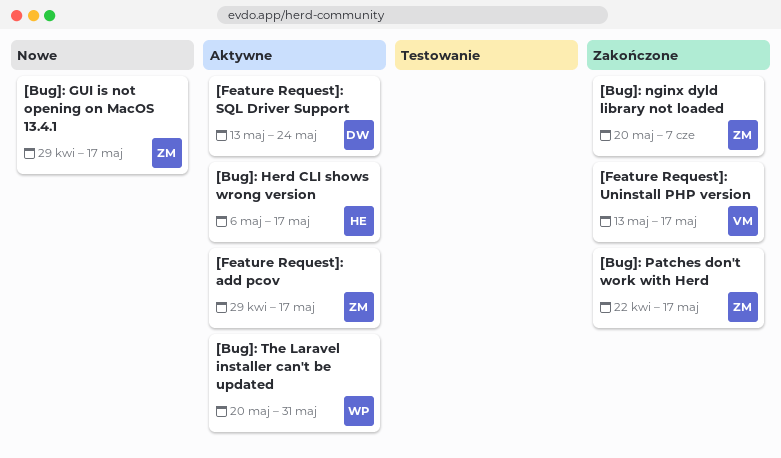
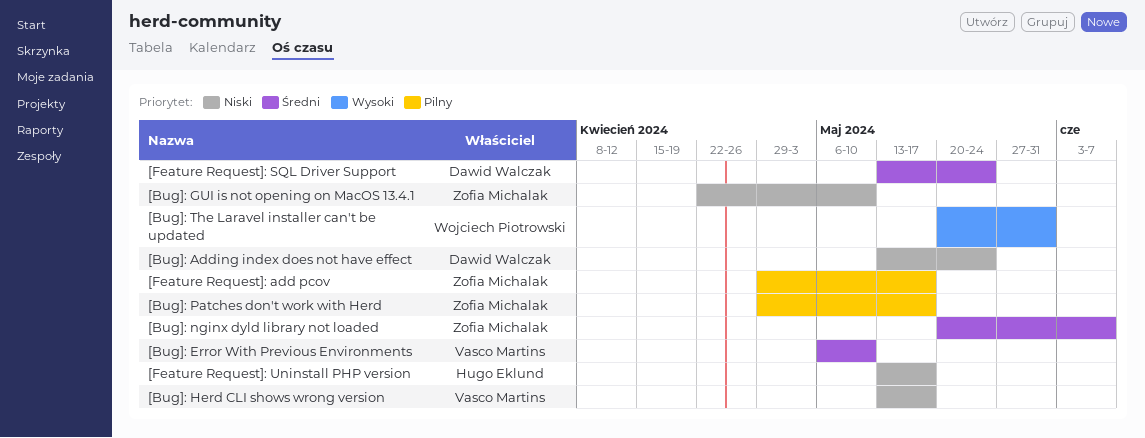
[Bug]: Adding index does not have effect: none -> present
[Bug]: Error With Previous Environments: none -> present
[Bug]: GUI is not opening on MacOS 13.4.1, start: Apr 29 -> Apr 22
[Bug]: GUI is not opening on MacOS 13.4.1, due: May 17 -> May 10
[Bug]: Herd CLI shows wrong version, owner: Hugo Eklund -> Vasco Martins
[Bug]: Herd CLI shows wrong version, start: May 6 -> May 13
[Bug]: Patches don't work with Herd, start: Apr 22 -> Apr 29
[Feature Request]: Uninstall PHP version, owner: Vasco Martins -> Hugo Eklund

